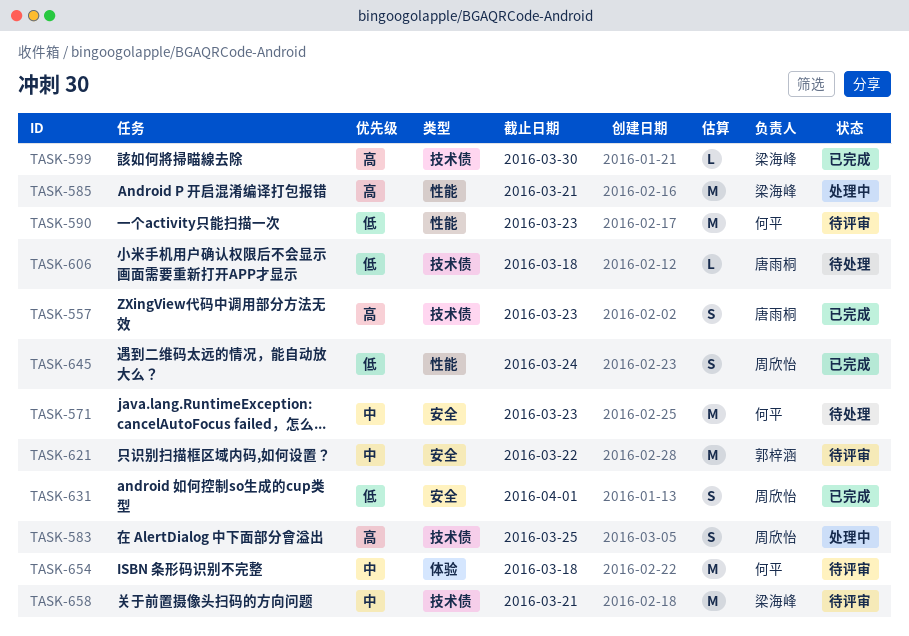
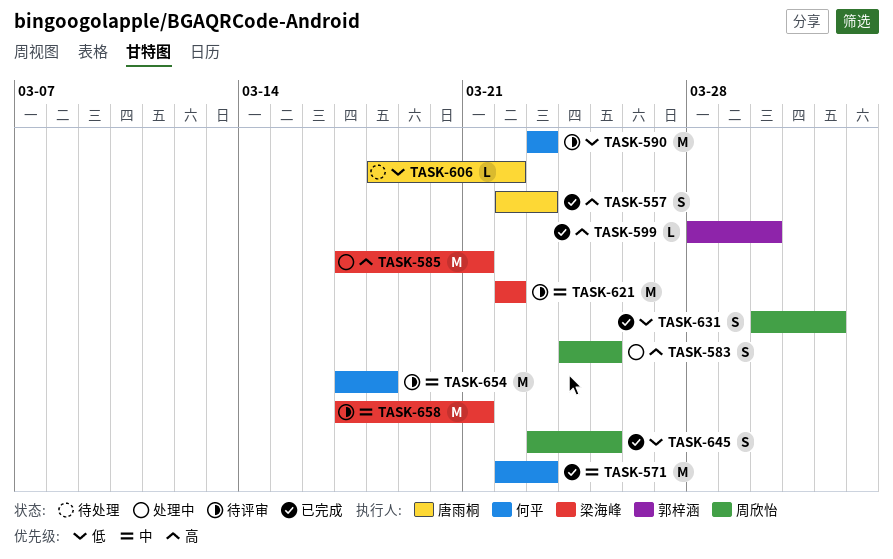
TASK-571, status: 待处理 -> 已完成
TASK-599, owner: 梁海峰 -> 郭梓涵
TASK-606, due: Mar 18 -> Mar 22
TASK-621, owner: 郭梓涵 -> 梁海峰
TASK-645, due: Mar 24 -> Mar 25

